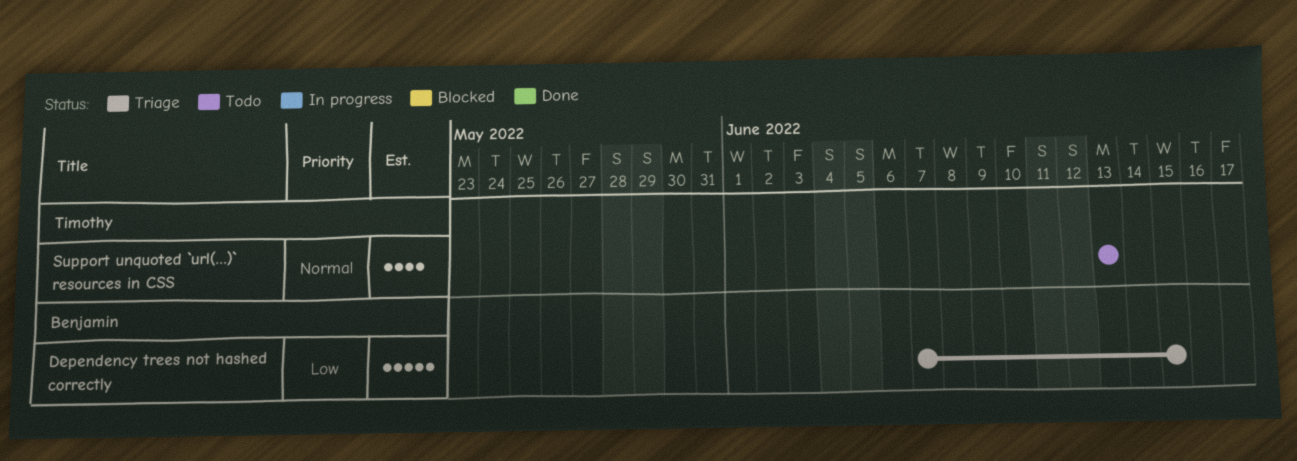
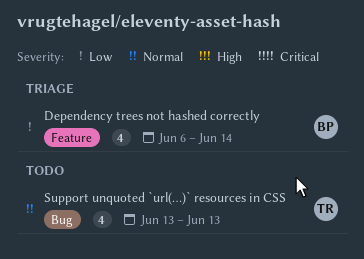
Dependency trees not hashed correctly, estimate: 5 -> 4
Dependency trees not hashed correctly, start: Jun 7 -> Jun 6
Dependency trees not hashed correctly, due: Jun 15 -> Jun 14

